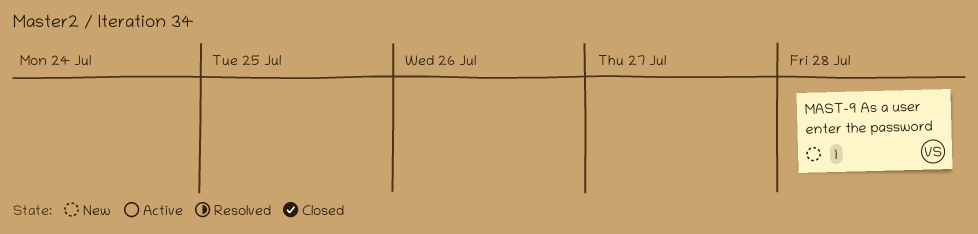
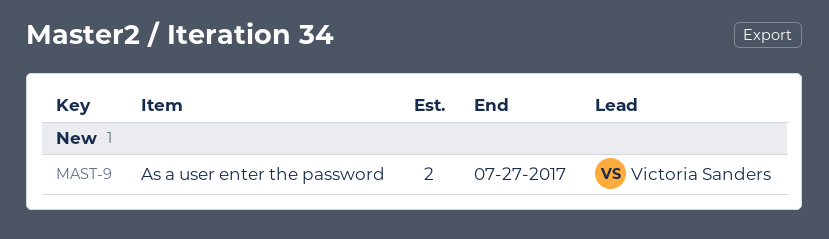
MAST-9, estimate: 1 -> 2
MAST-9, due: Jul 28 -> Jul 27

